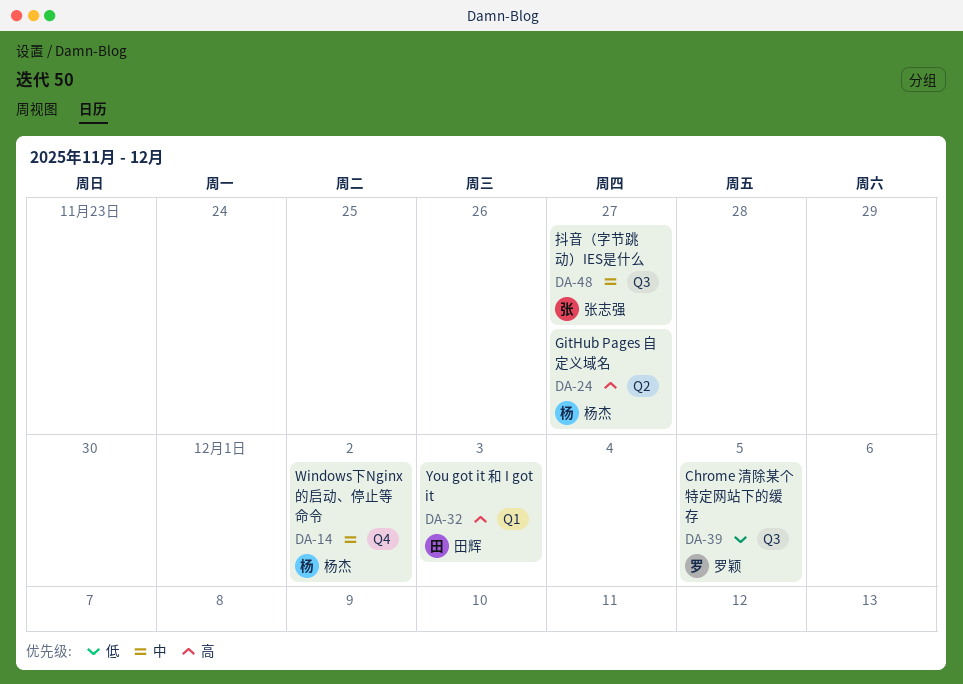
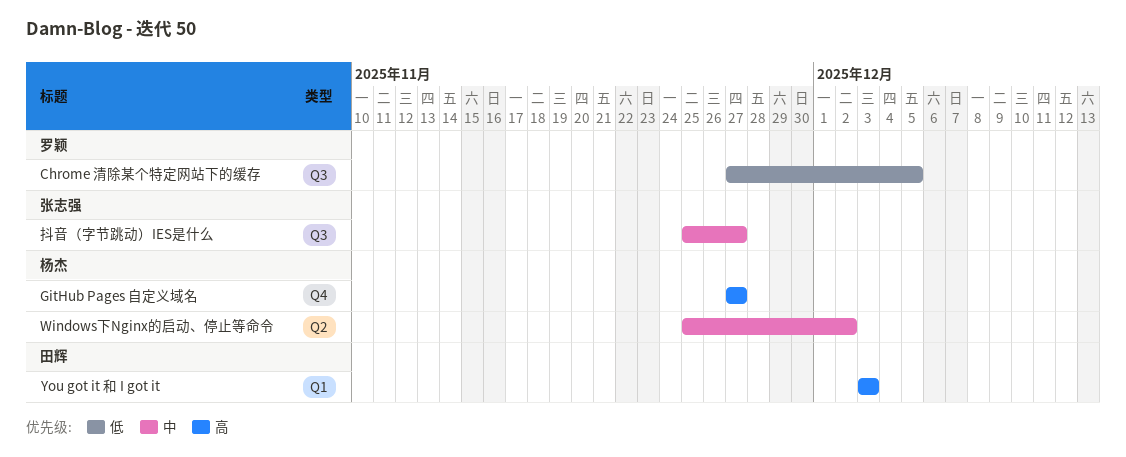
GitHub Pages 自定义域名, label: Q2 -> Q4
Windows下Nginx的启动、停止等命令, label: Q4 -> Q2

